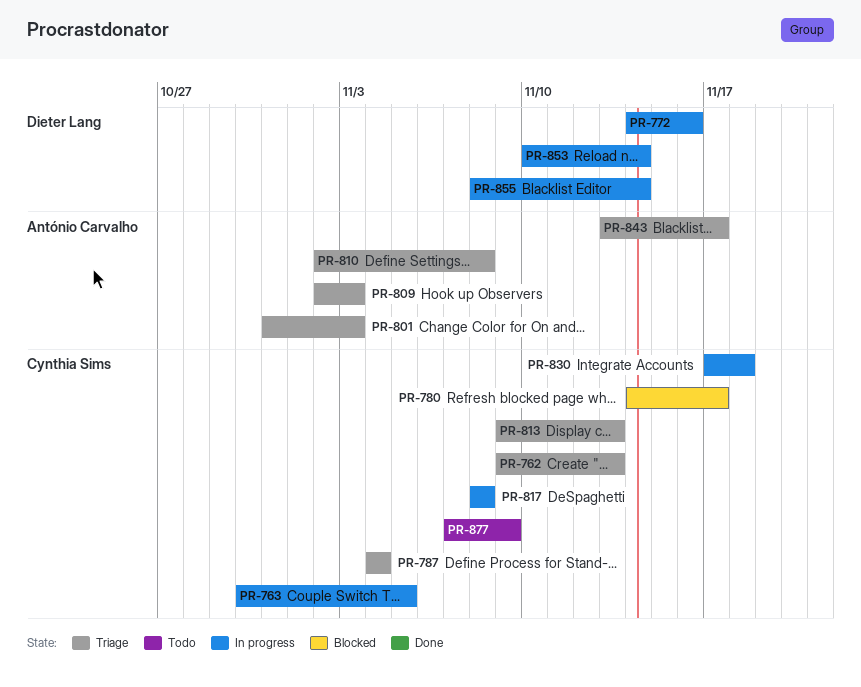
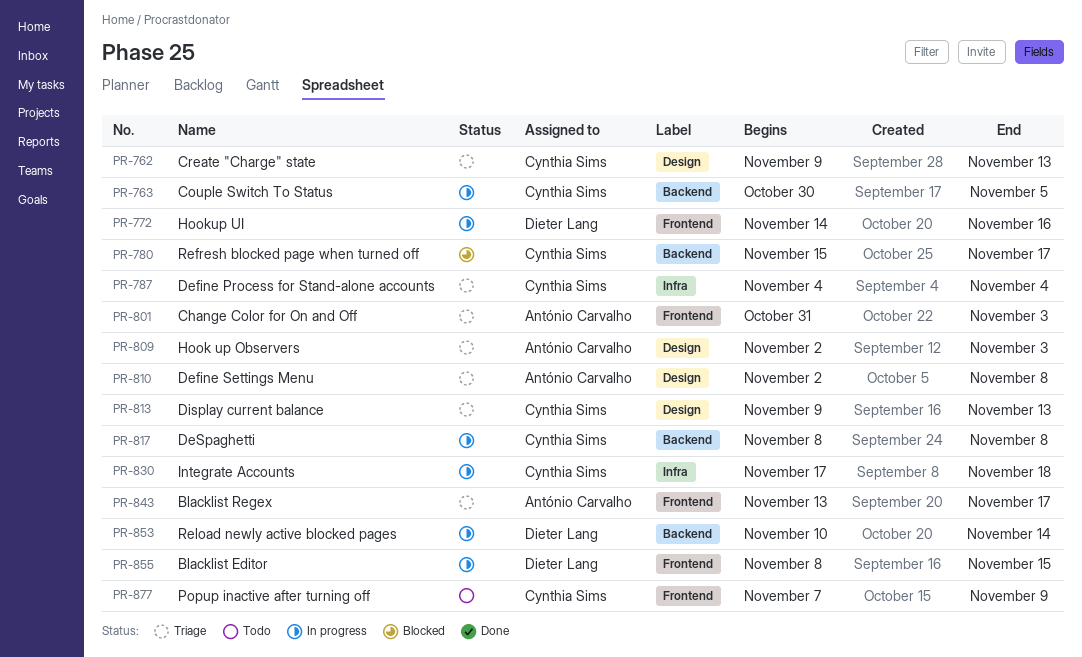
PR-780, start: Nov 14 -> Nov 15
PR-855, due: Nov 14 -> Nov 15

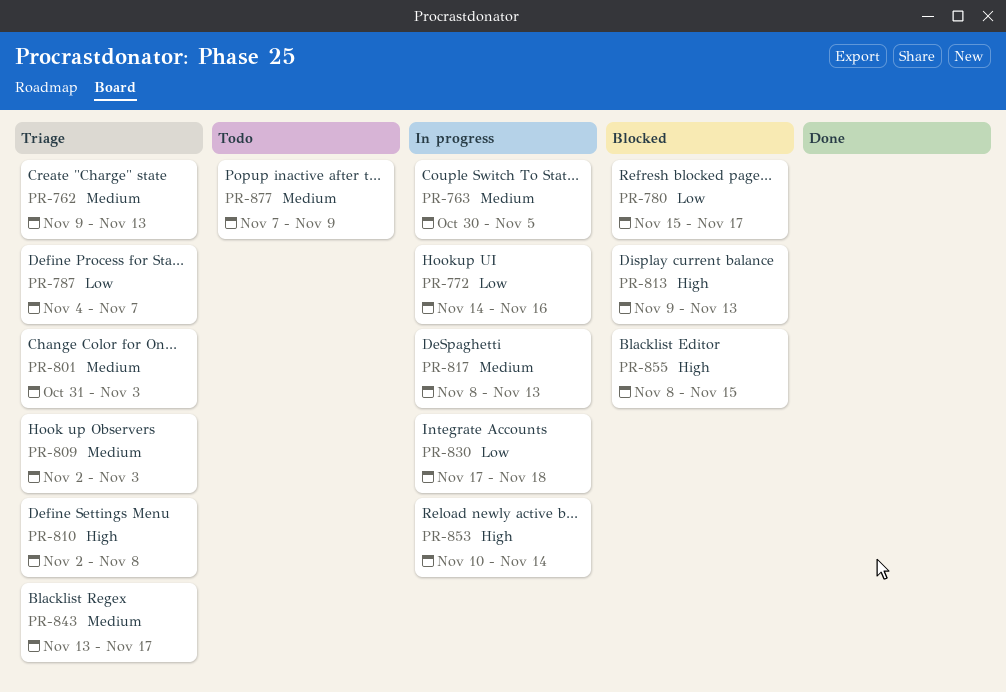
PR-787, due: Nov 4 -> Nov 7
PR-813, status: Triage -> Blocked
PR-817, due: Nov 8 -> Nov 13
PR-855, status: In progress -> Blocked

